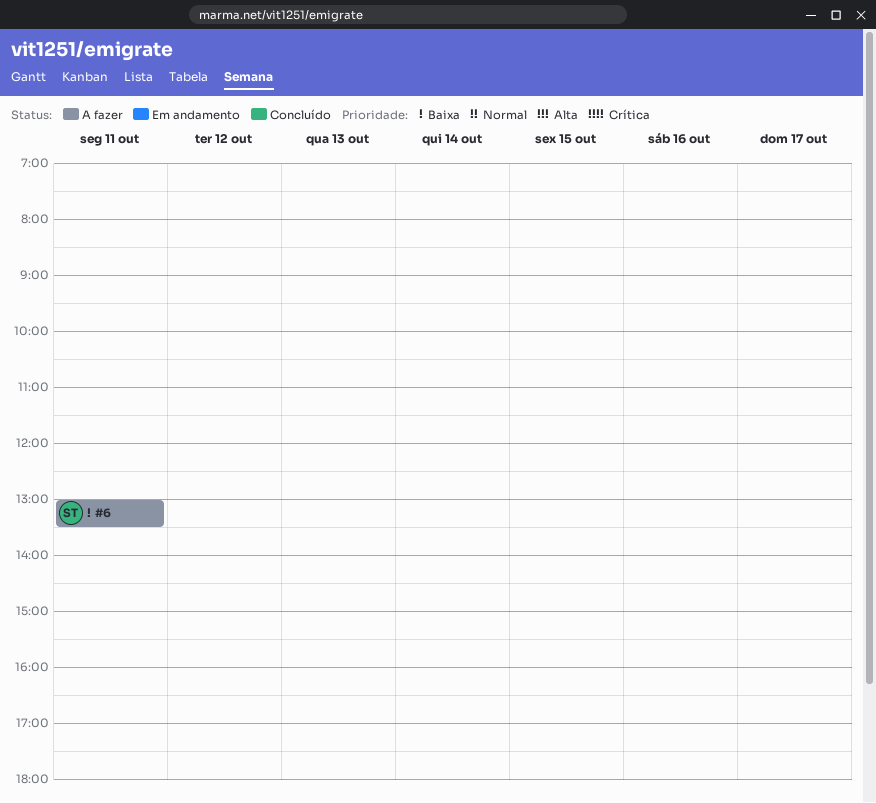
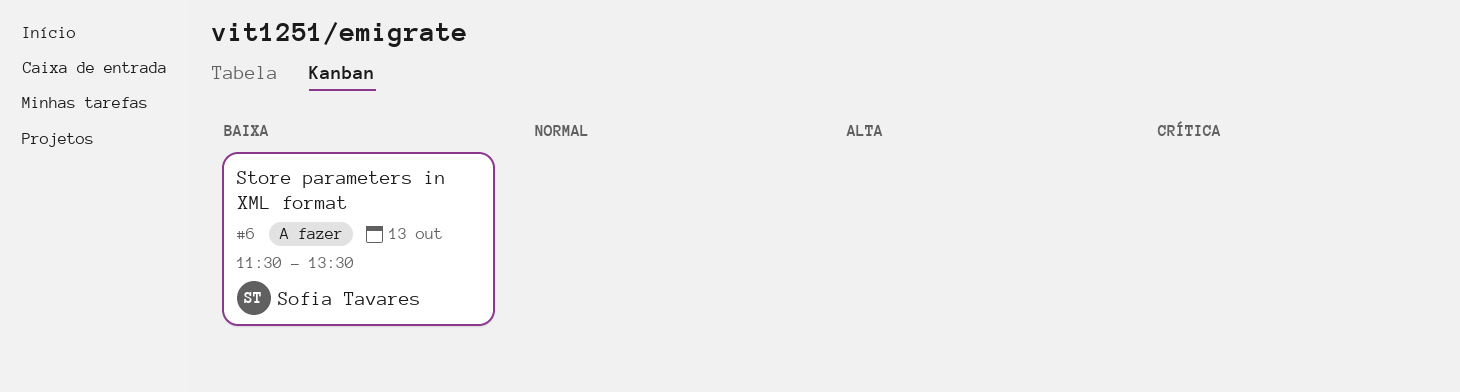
#6, day: Oct 11 -> Oct 13
#6, begins: 13:00 -> 11:30

